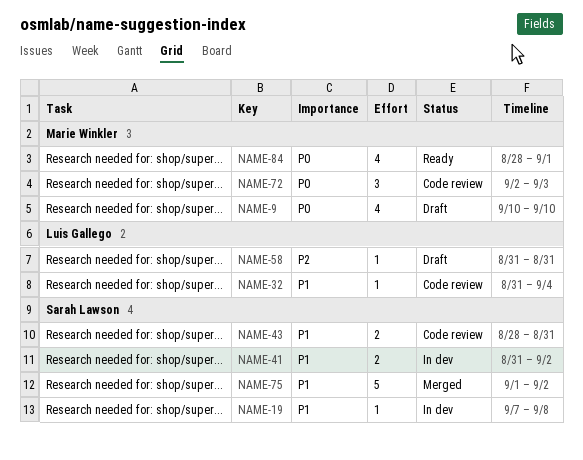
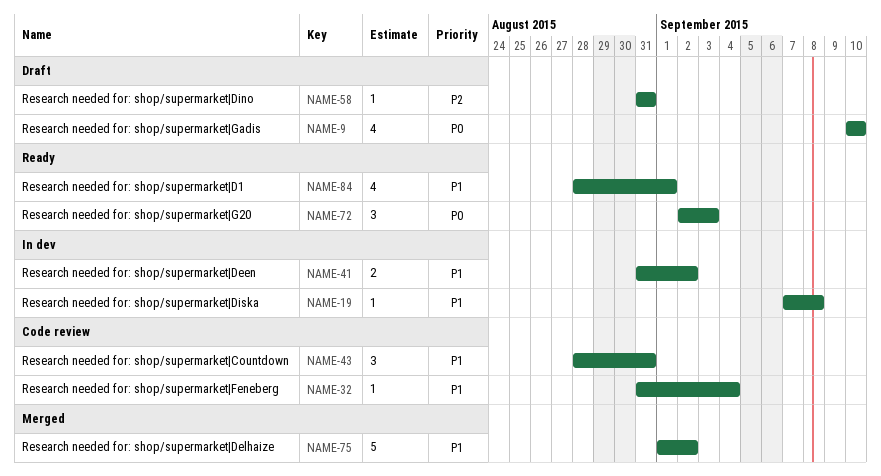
NAME-43, estimate: 2 -> 3
NAME-72, status: Code review -> Ready
NAME-84, priority: P0 -> P1

